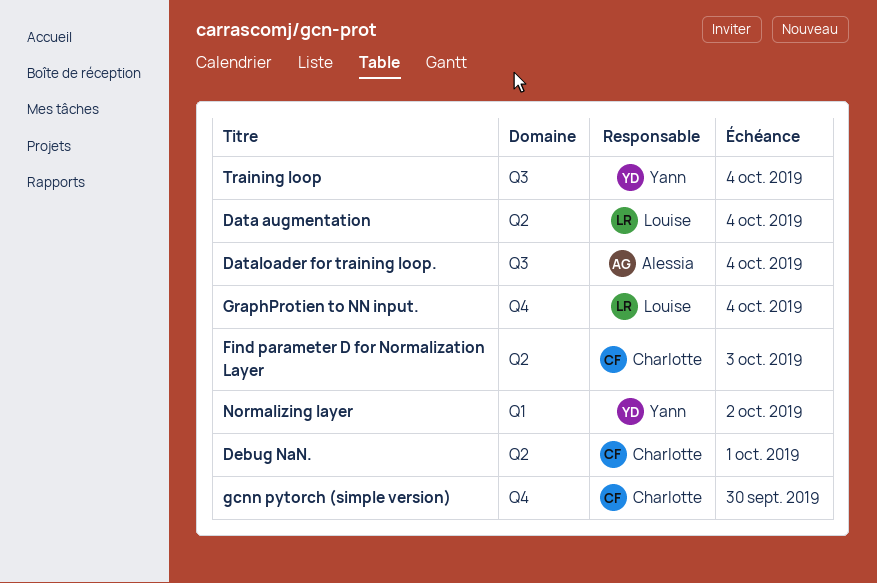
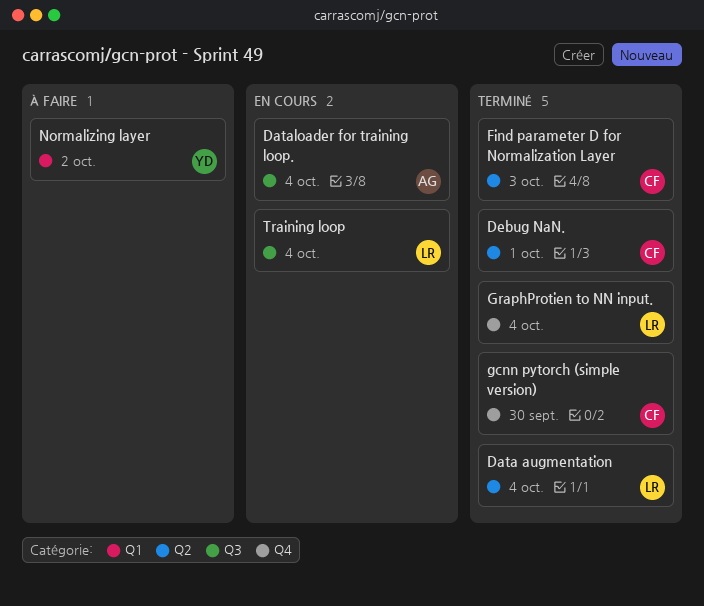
Training loop, owner: Yann -> Louise

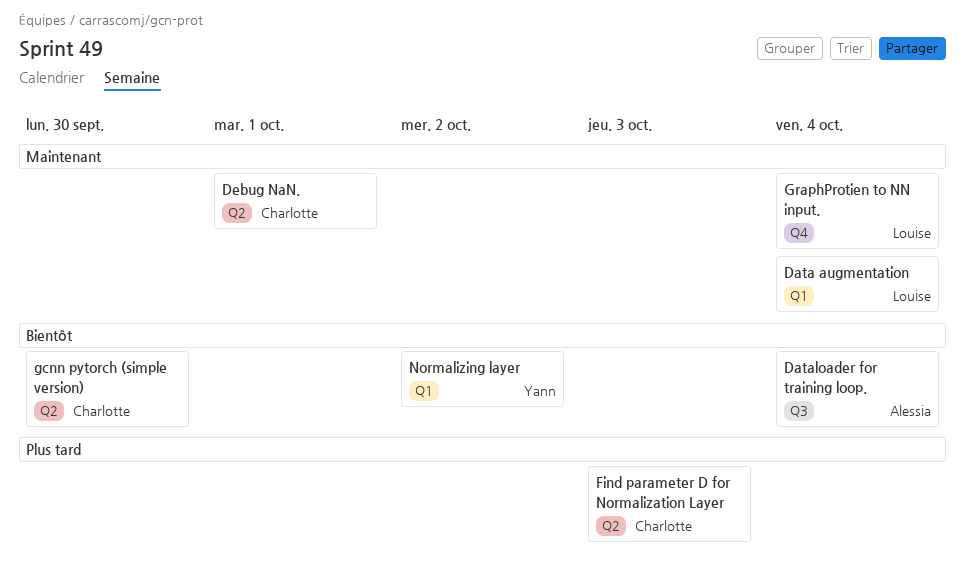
Data augmentation, label: Q2 -> Q1
gcnn pytorch (simple version), label: Q4 -> Q2
Training loop: present -> none

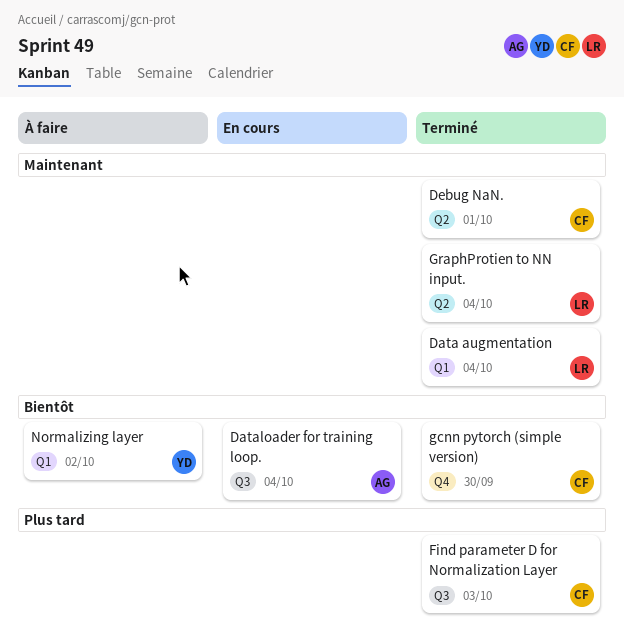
Find parameter D for Normalization Layer, label: Q2 -> Q3
gcnn pytorch (simple version), label: Q2 -> Q4
GraphProtien to NN input., label: Q4 -> Q2

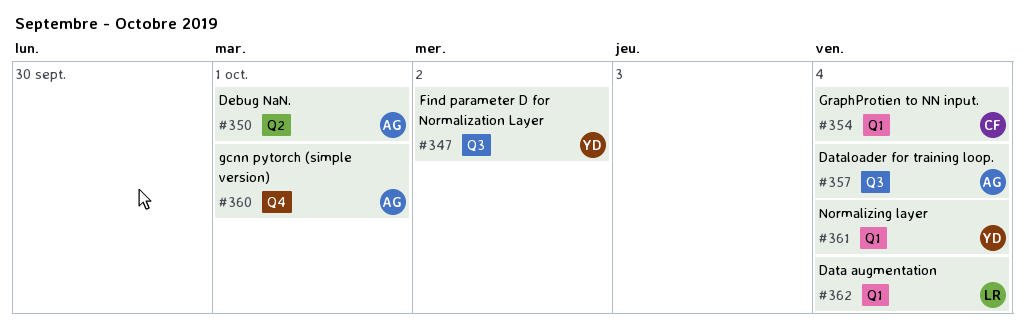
Debug NaN., owner: CF -> AG
Find parameter D for Normalization Layer, owner: CF -> YD
Find parameter D for Normalization Layer, due: Oct 3 -> Oct 2
gcnn pytorch (simple version), owner: CF -> AG
gcnn pytorch (simple version), due: Sep 30 -> Oct 1
GraphProtien to NN input., owner: LR -> CF
GraphProtien to NN input., label: Q2 -> Q1
Normalizing layer, due: Oct 2 -> Oct 4

